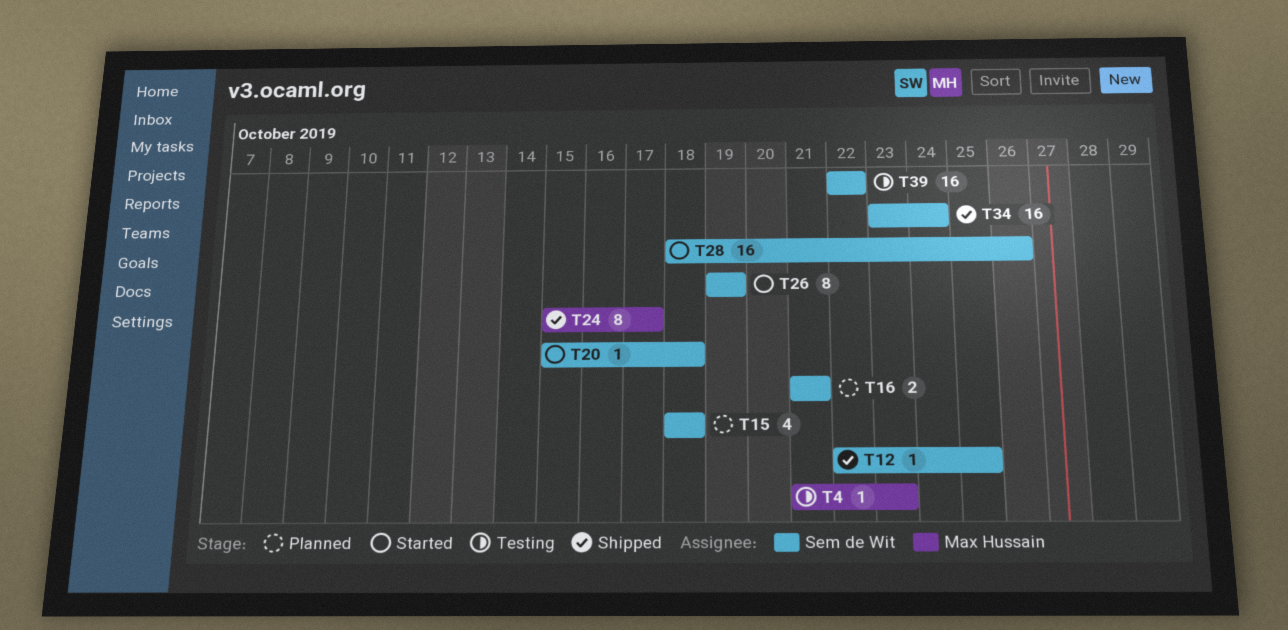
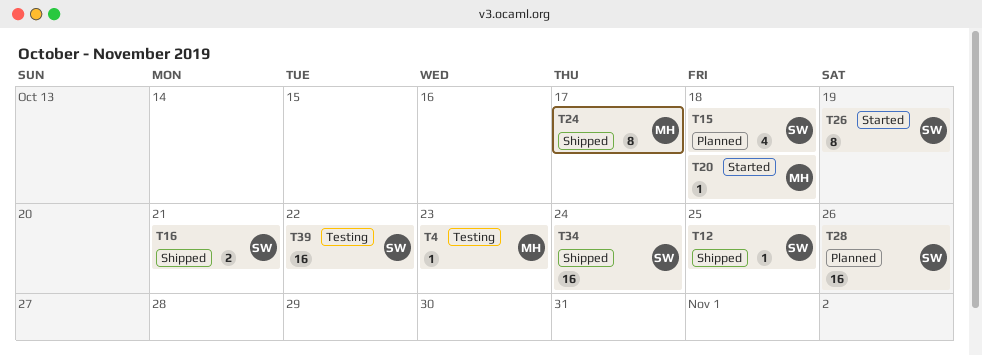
T16, status: Planned -> Shipped
T20, owner: Sem de Wit -> Max Hussain
T28, status: Started -> Planned

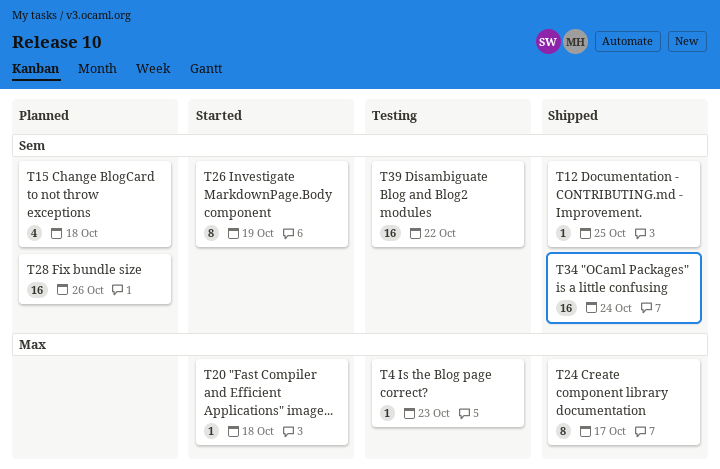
T16: present -> none

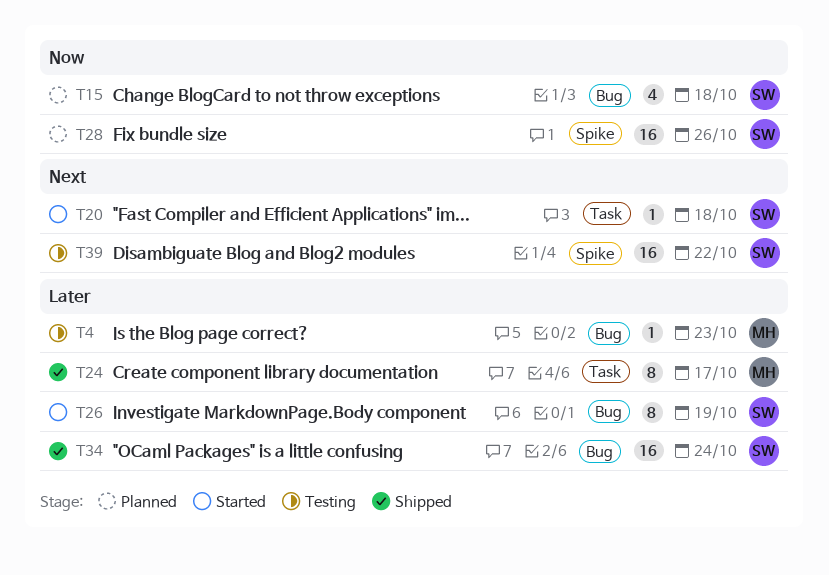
T12: present -> none
T20, owner: Max -> Sem

